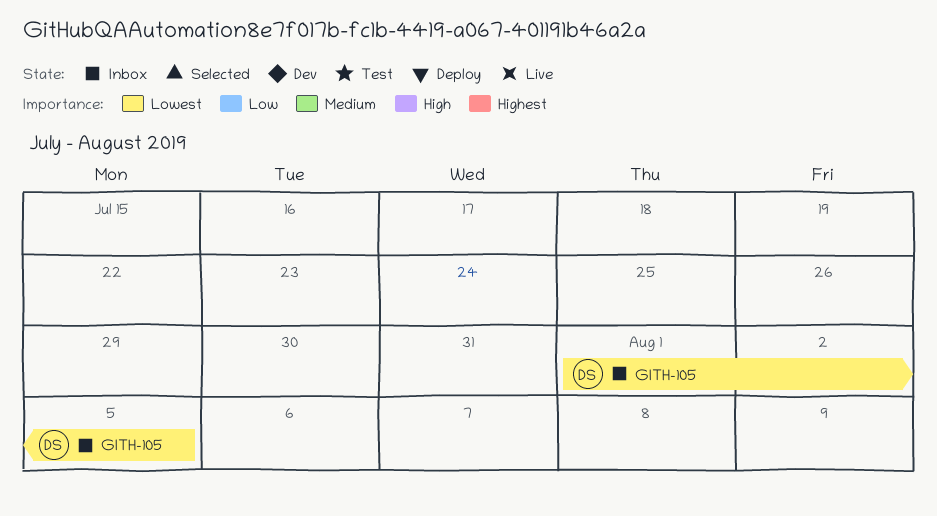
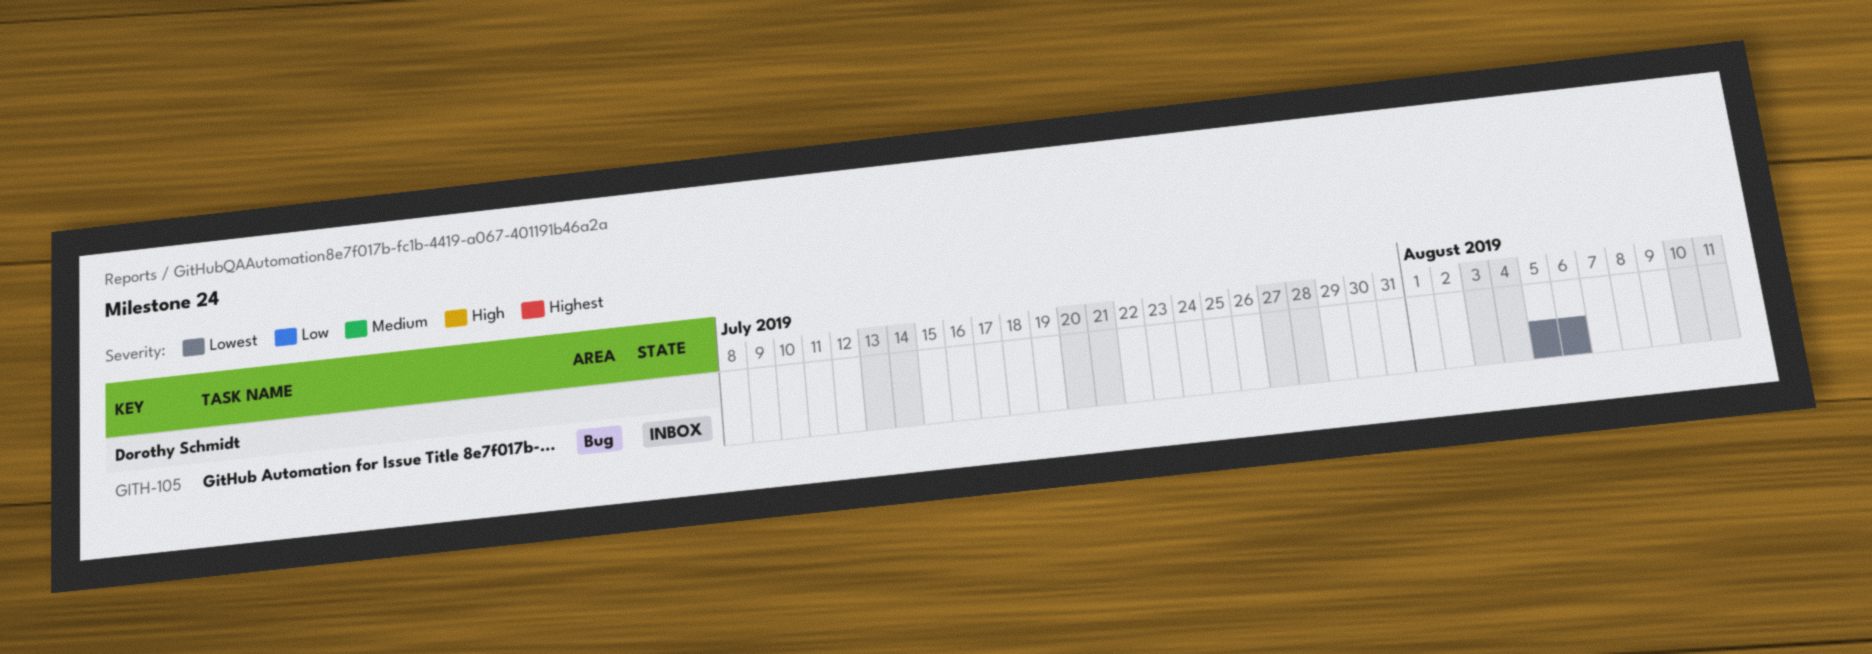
GITH-105, start: Aug 1 -> Aug 5
GITH-105, due: Aug 5 -> Aug 6

